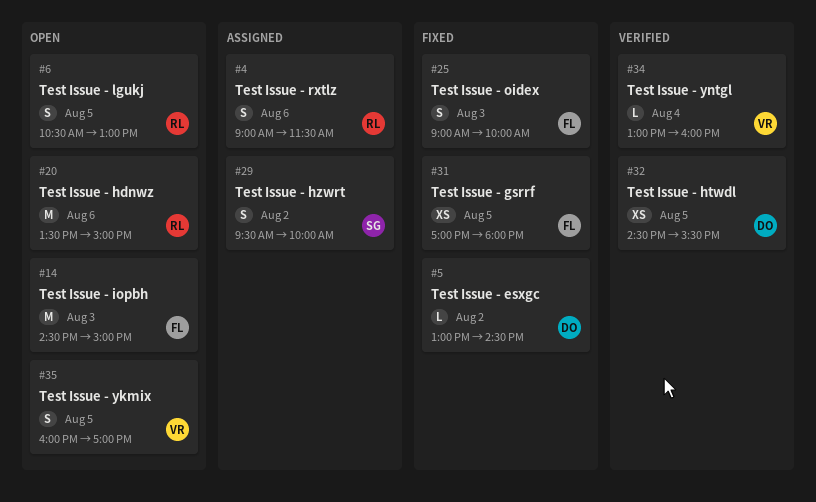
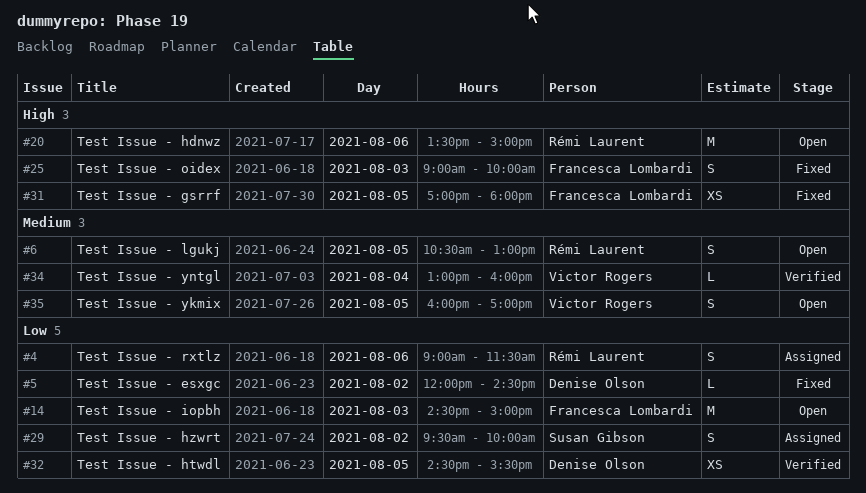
#5, begins: 13:00 -> 12:00

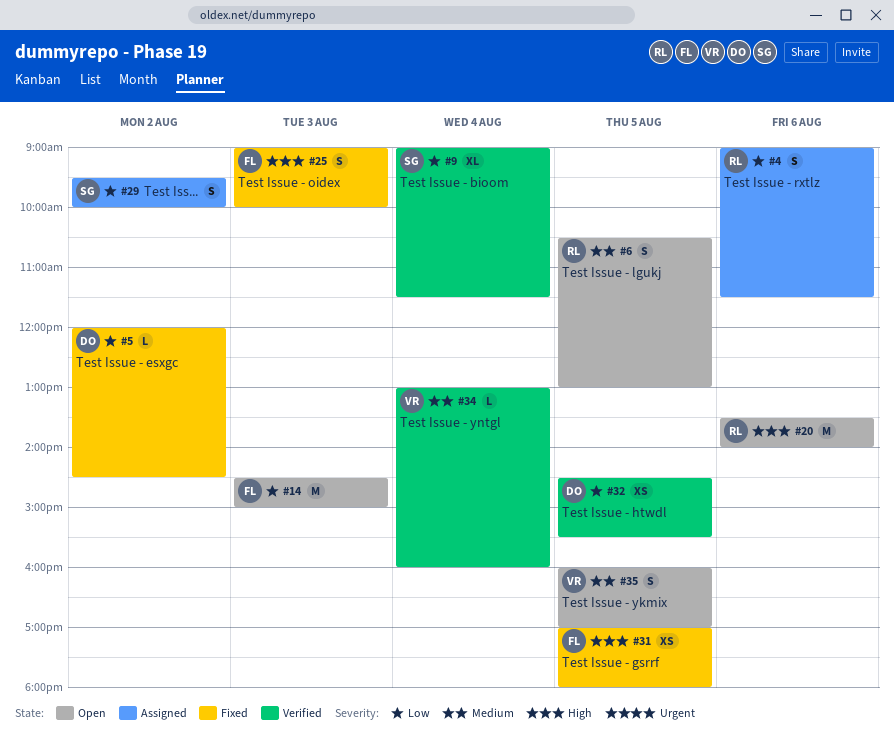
#9: none -> present
#20, ends: 15:00 -> 14:00

